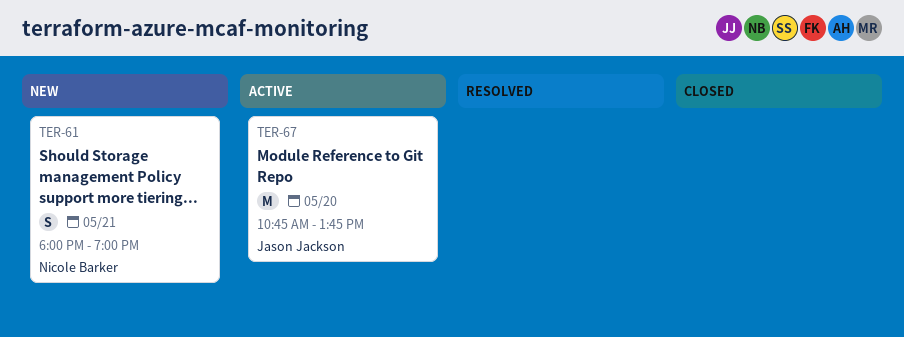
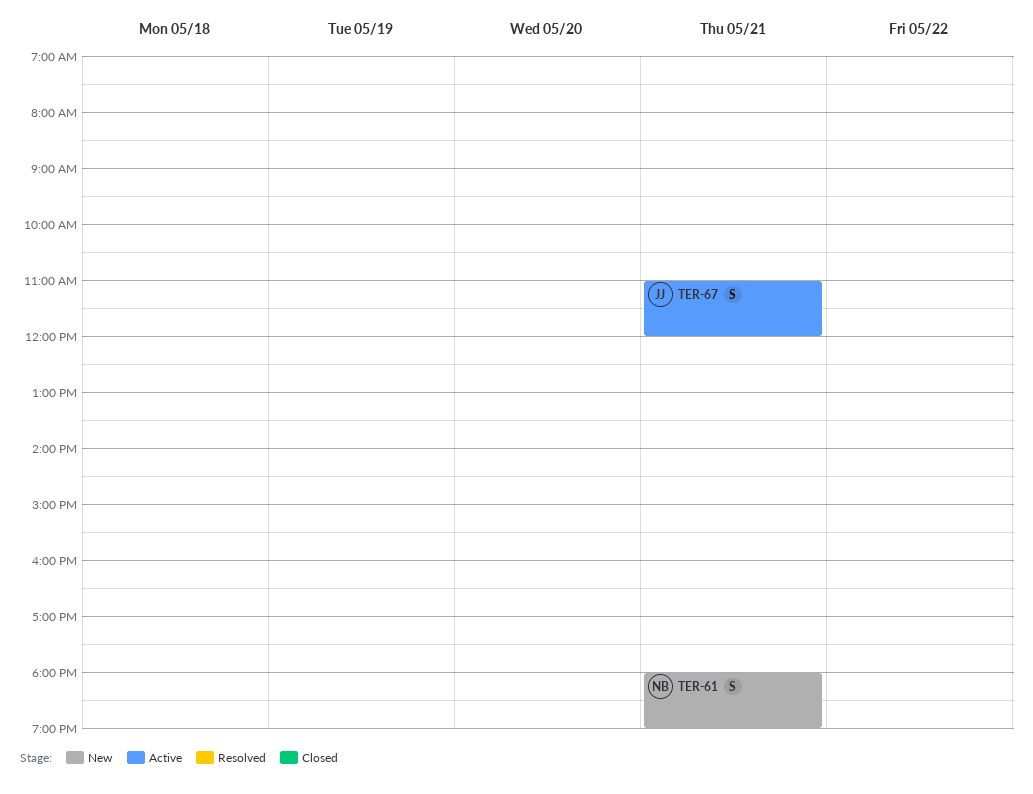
TER-67, estimate: M -> S
TER-67, day: May 20 -> May 21
TER-67, begins: 10:45 -> 11:00
TER-67, ends: 13:45 -> 12:00

